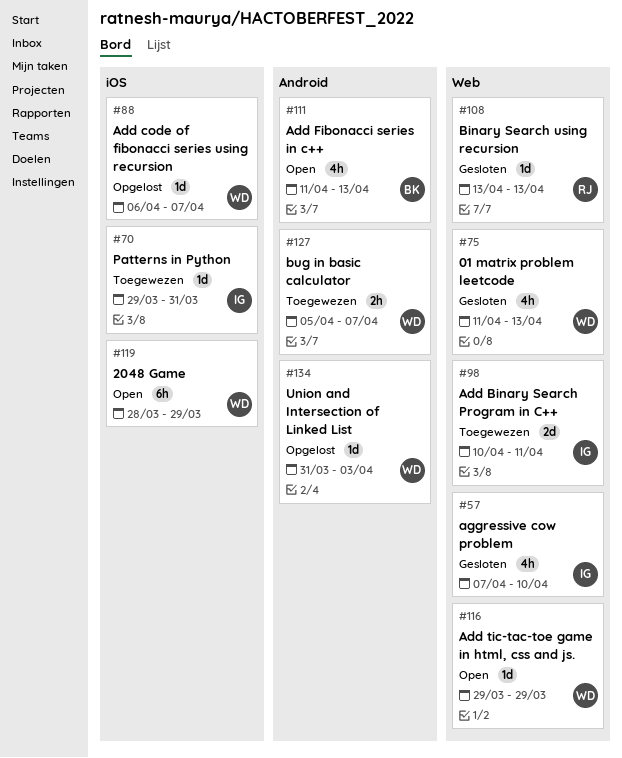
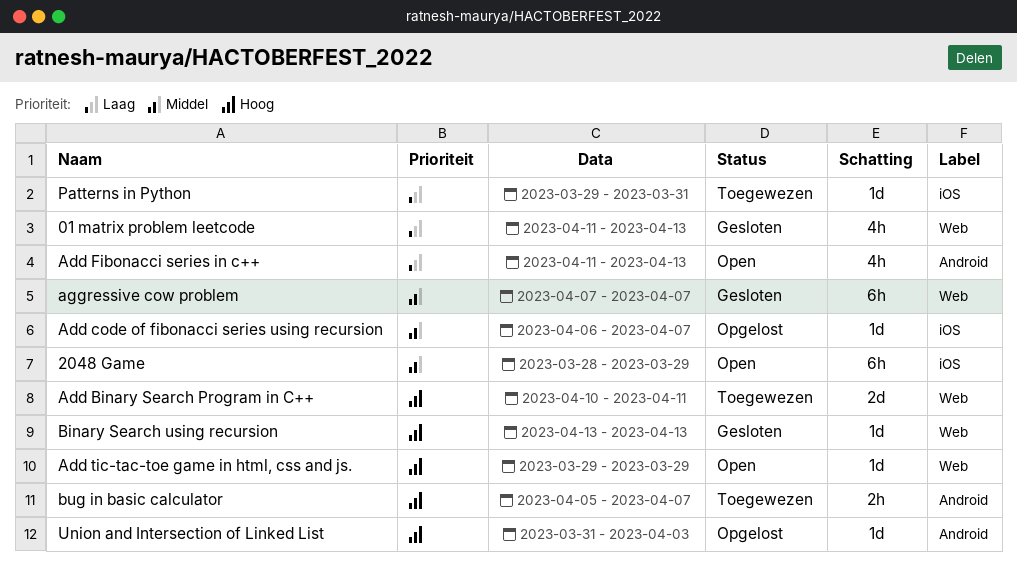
aggressive cow problem, estimate: 4h -> 6h
aggressive cow problem, due: Apr 10 -> Apr 7

